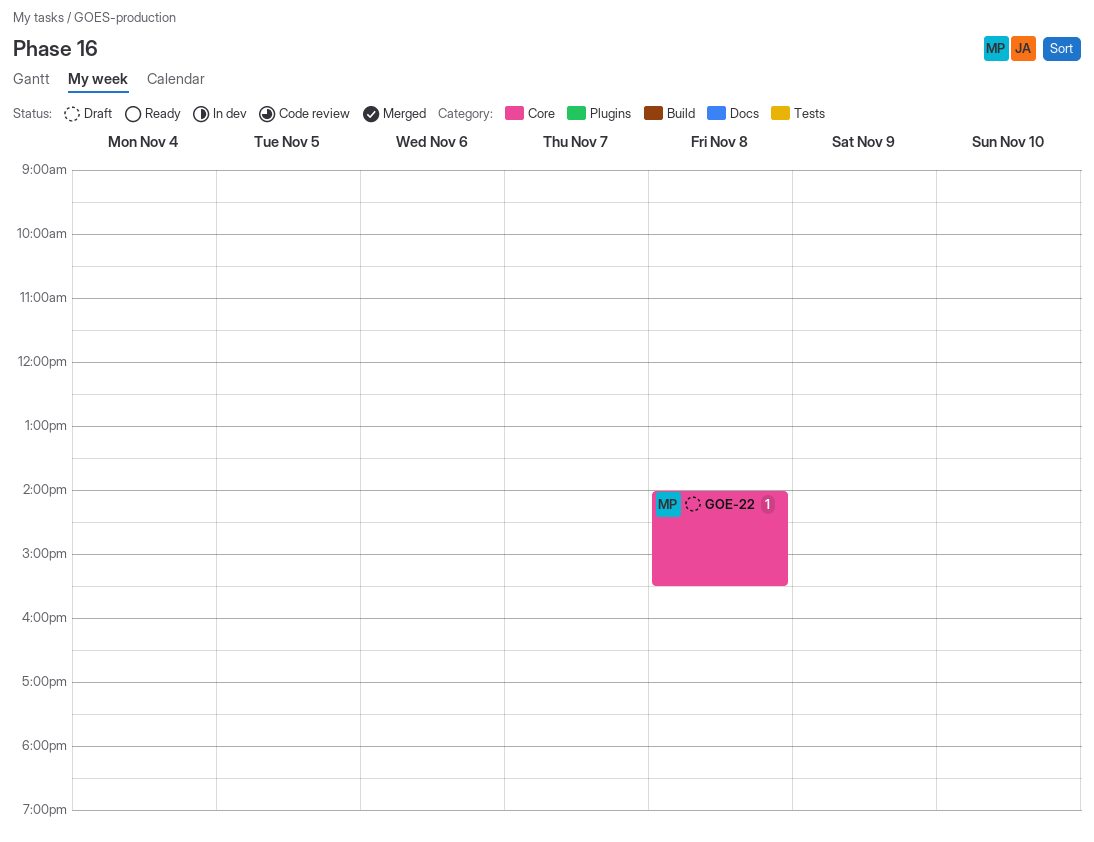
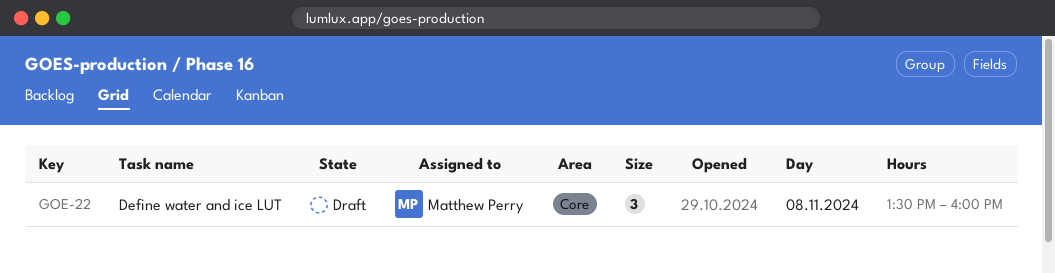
GOE-22, estimate: 1 -> 3
GOE-22, begins: 14:00 -> 13:30
GOE-22, ends: 15:30 -> 16:00

